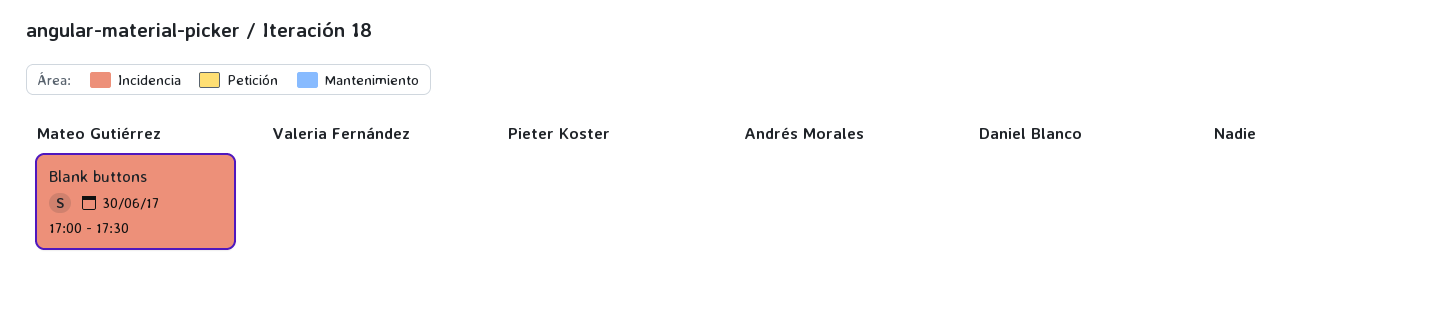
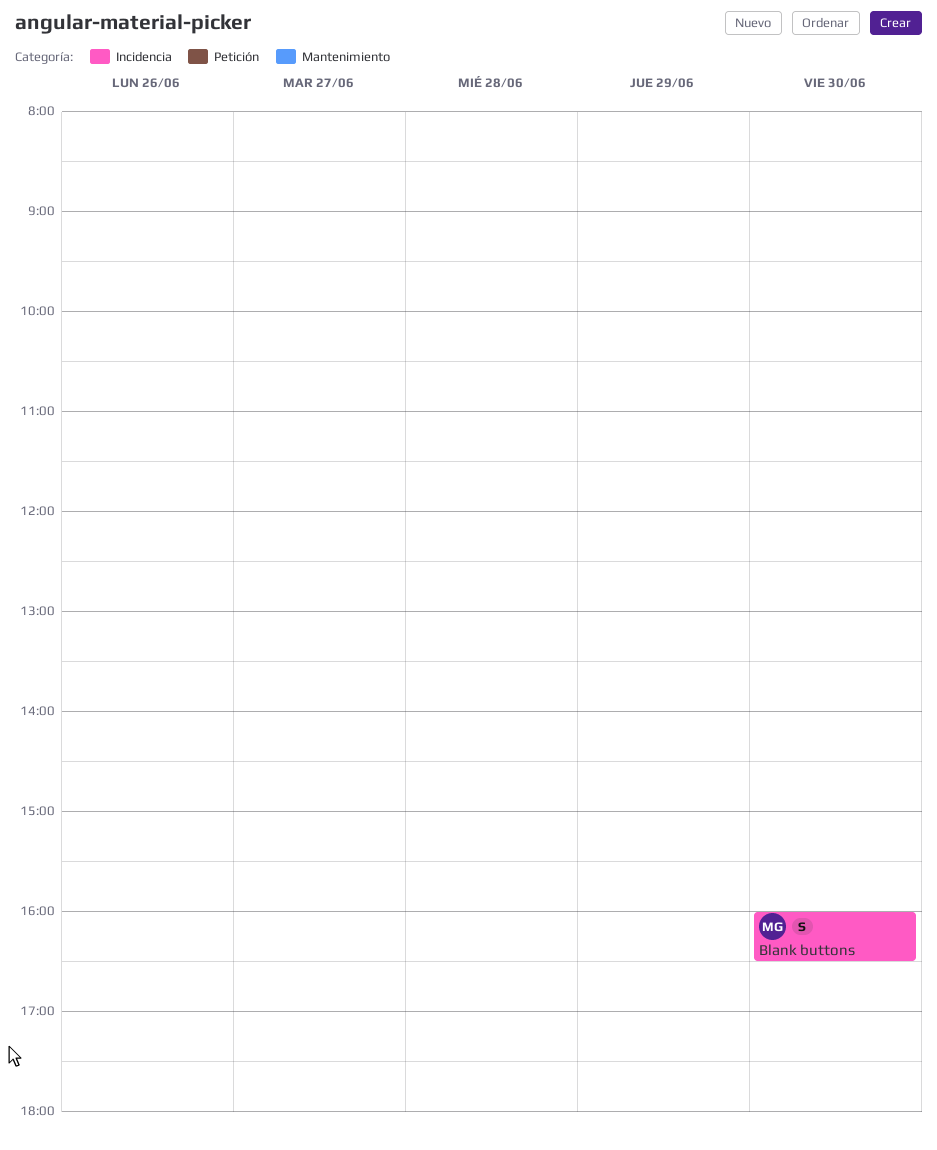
Blank buttons, begins: 17:00 -> 16:00
Blank buttons, ends: 17:30 -> 16:30

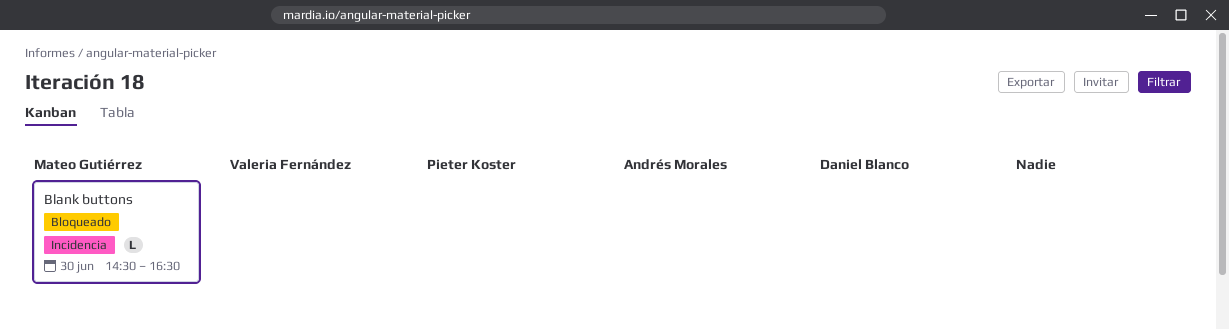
Blank buttons, estimate: S -> L
Blank buttons, begins: 16:00 -> 14:30

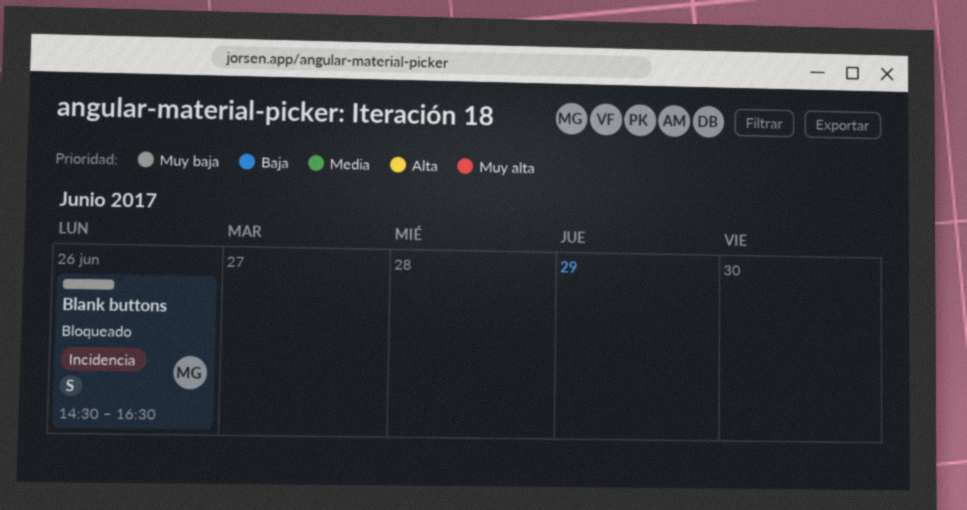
Blank buttons, estimate: L -> S
Blank buttons, day: Jun 30 -> Jun 26

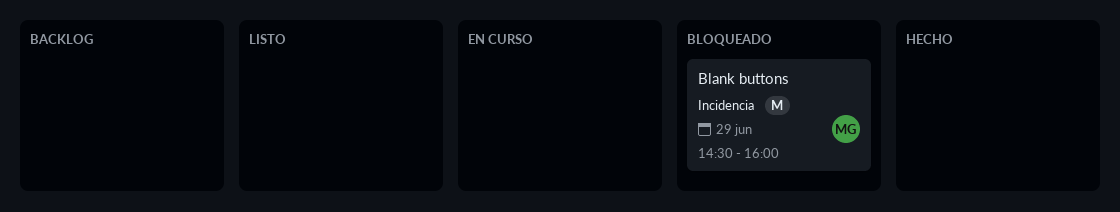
Blank buttons, estimate: S -> M
Blank buttons, day: Jun 26 -> Jun 29
Blank buttons, ends: 16:30 -> 16:00

